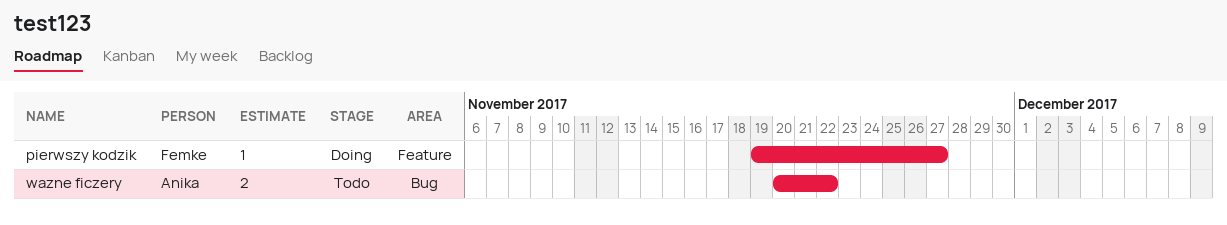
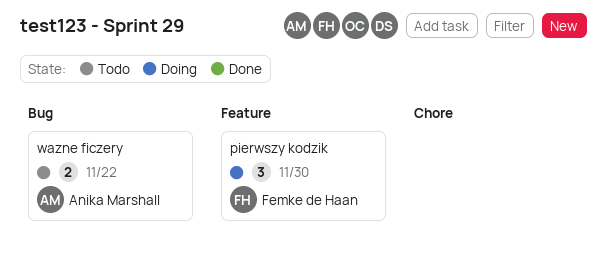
pierwszy kodzik, estimate: 1 -> 3
pierwszy kodzik, due: Nov 27 -> Nov 30

